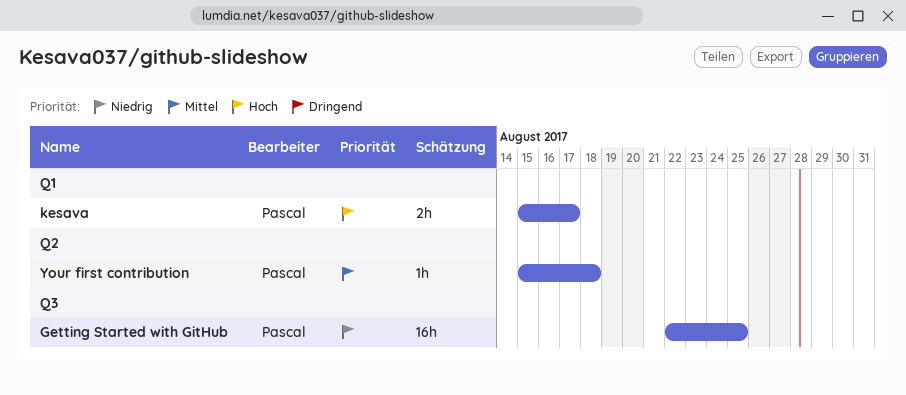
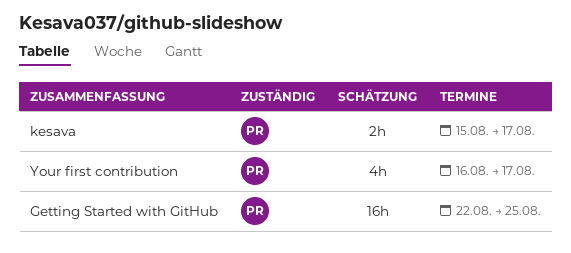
Your first contribution, estimate: 1h -> 4h
Your first contribution, start: Aug 15 -> Aug 16
Your first contribution, due: Aug 18 -> Aug 17

